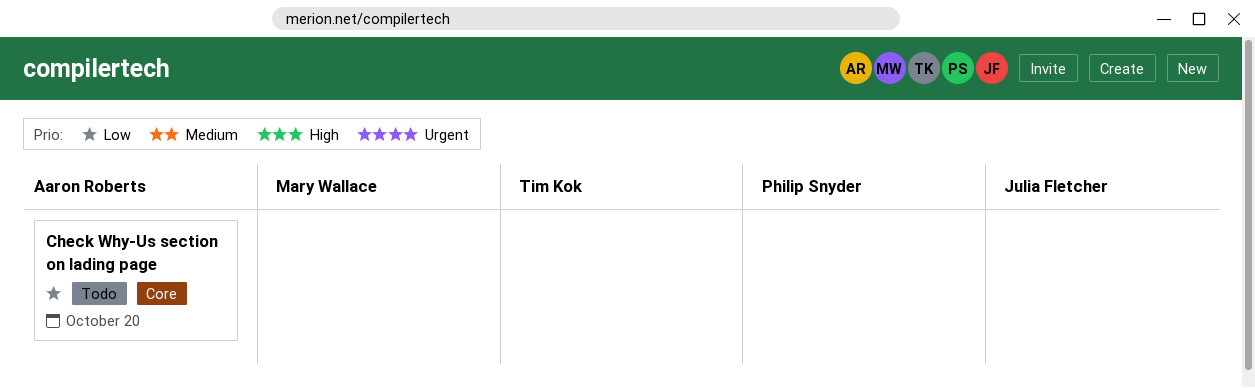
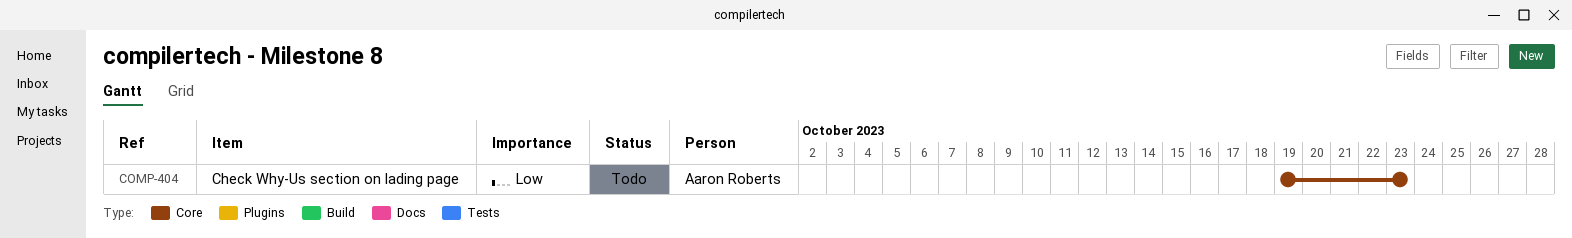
Check Why-Us section on lading page, due: Oct 20 -> Oct 23

